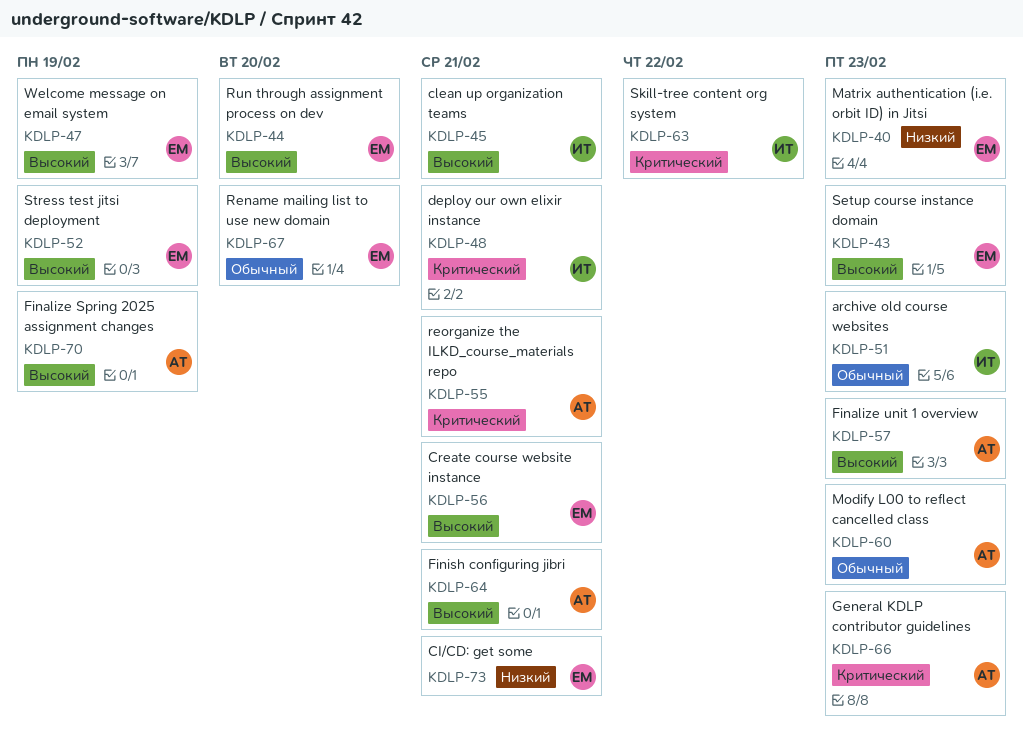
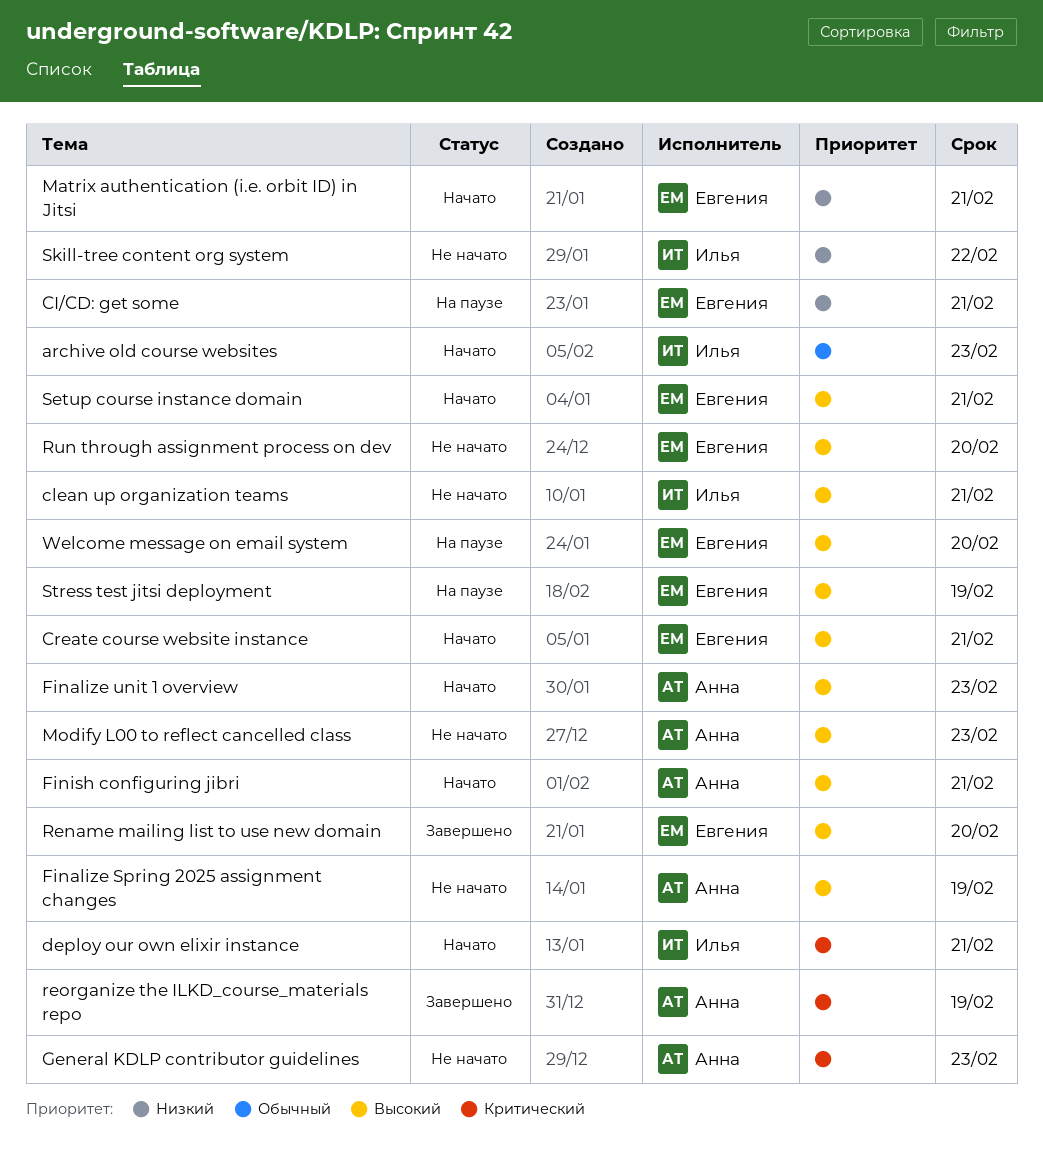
Matrix authentication (i.e. orbit ID) in Jitsi, due: Feb 23 -> Feb 21
Modify L00 to reflect cancelled class, priority: Обычный -> Высокий
Rename mailing list to use new domain, priority: Обычный -> Высокий
reorganize the ILKD_course_materials repo, due: Feb 21 -> Feb 19
Setup course instance domain, due: Feb 23 -> Feb 21
Skill-tree content org system, priority: Критический -> Низкий
Welcome message on email system, due: Feb 19 -> Feb 20

